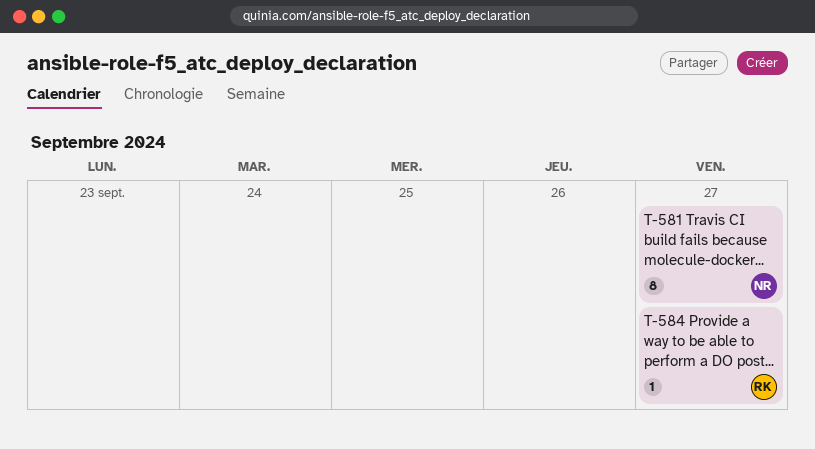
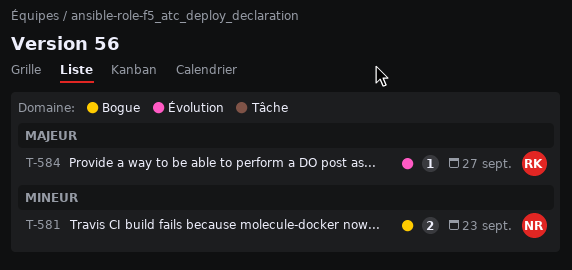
T-581, estimate: 8 -> 2
T-581, due: Sep 27 -> Sep 23

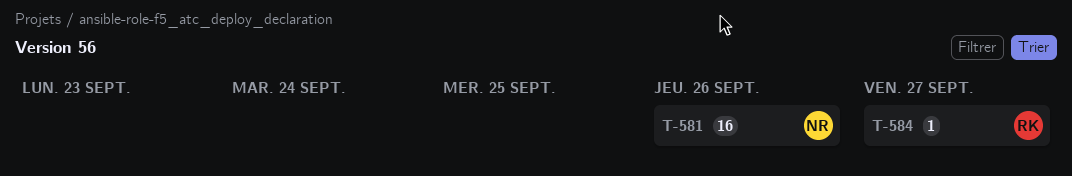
T-581, estimate: 2 -> 16
T-581, due: Sep 23 -> Sep 26

